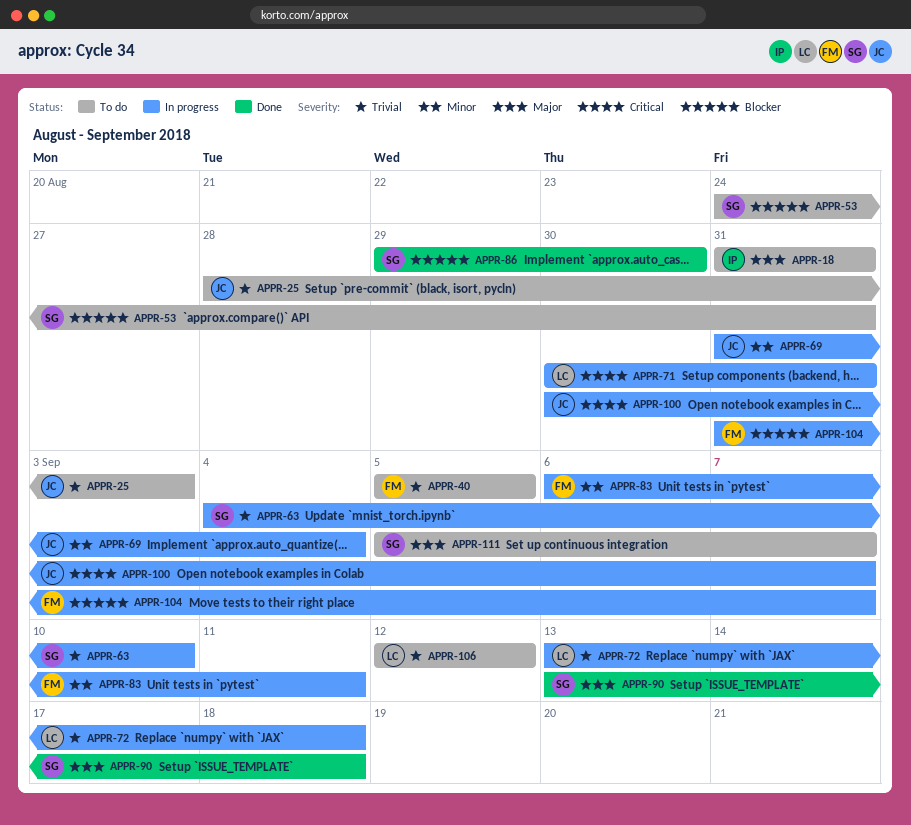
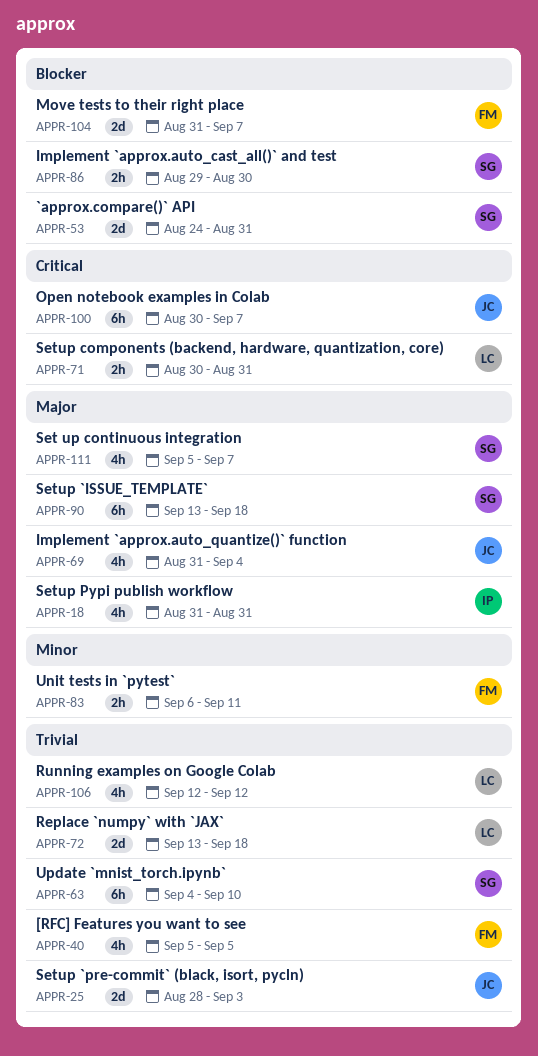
APPR-69, priority: Minor -> Major

